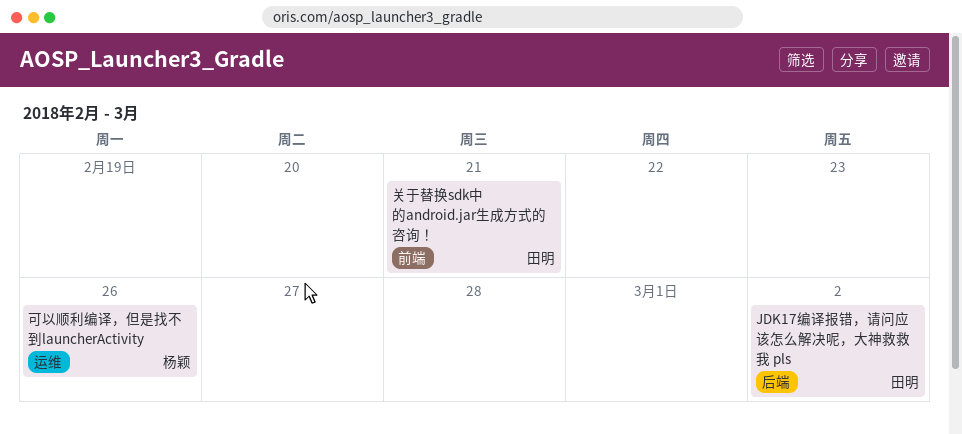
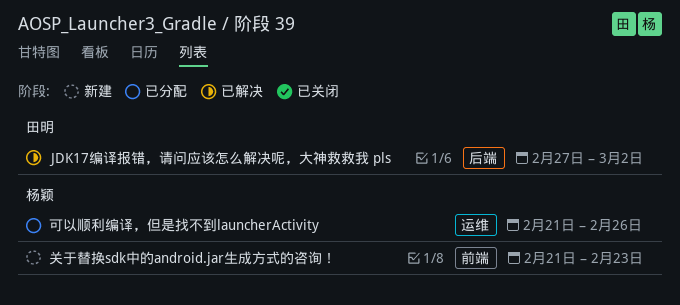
关于替换sdk中的android.jar生成方式的咨询！, owner: 田明 -> 杨颖
关于替换sdk中的android.jar生成方式的咨询！, due: Feb 21 -> Feb 23

